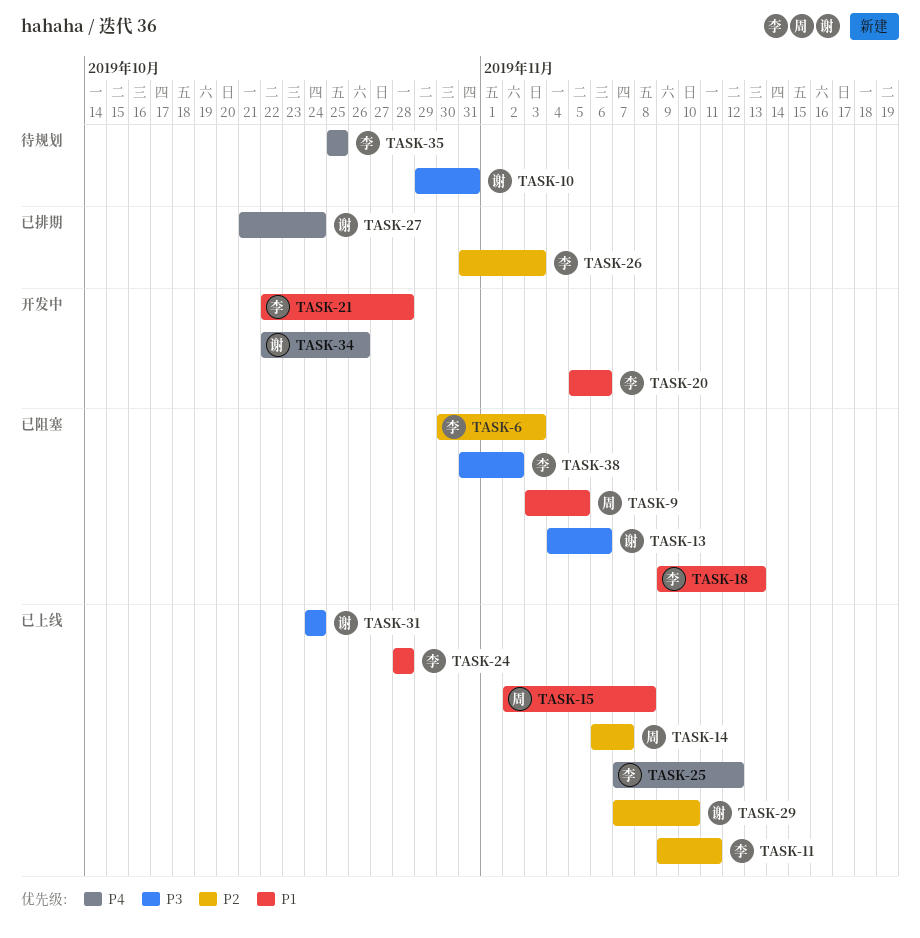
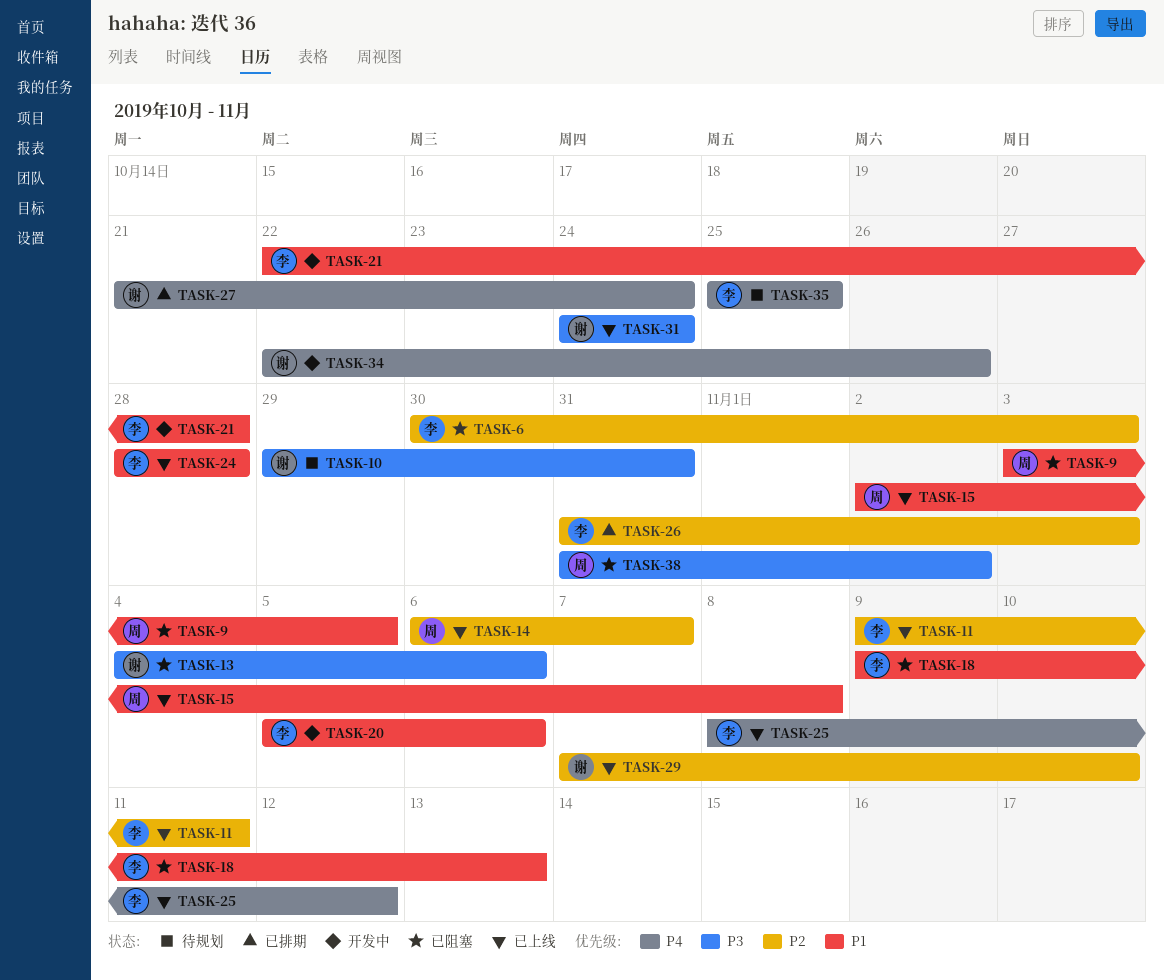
TASK-25, start: Nov 7 -> Nov 8
TASK-38, owner: 李 -> 周

